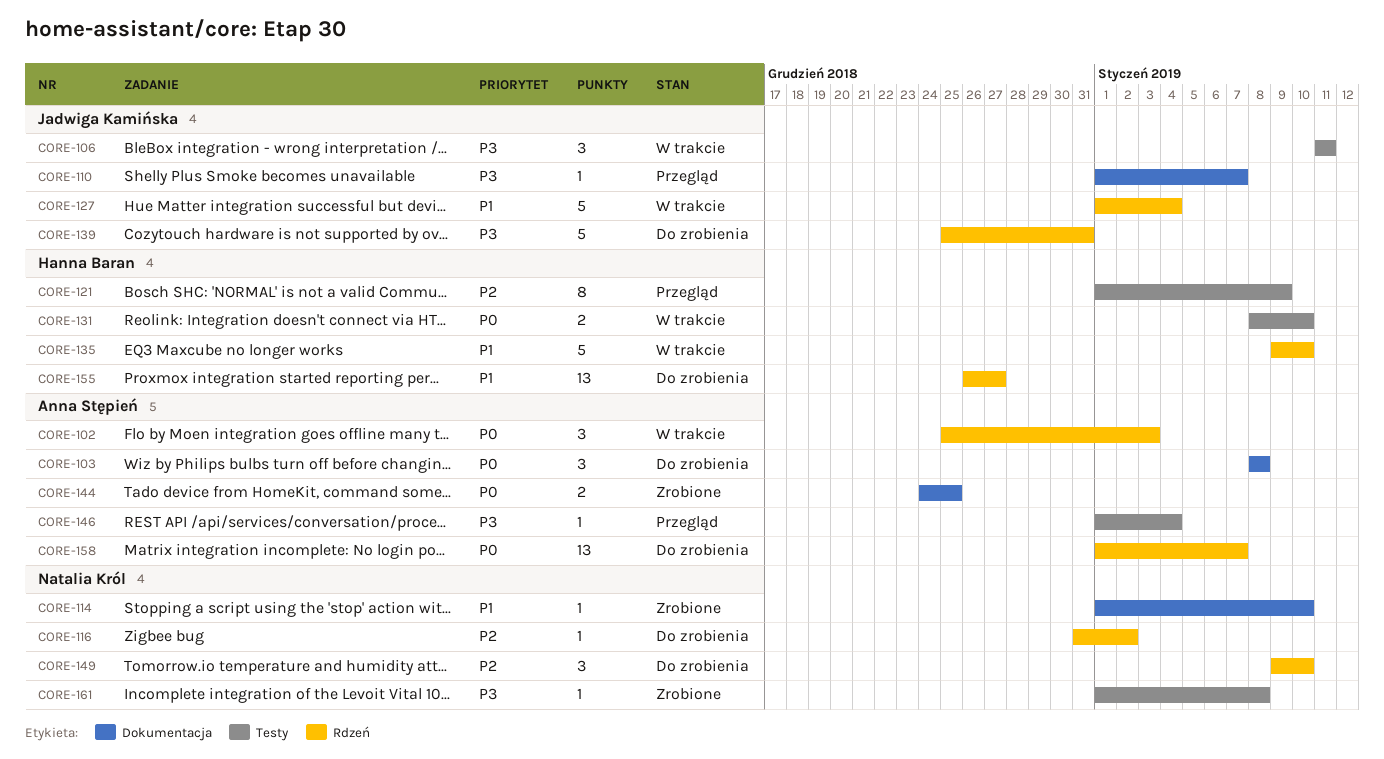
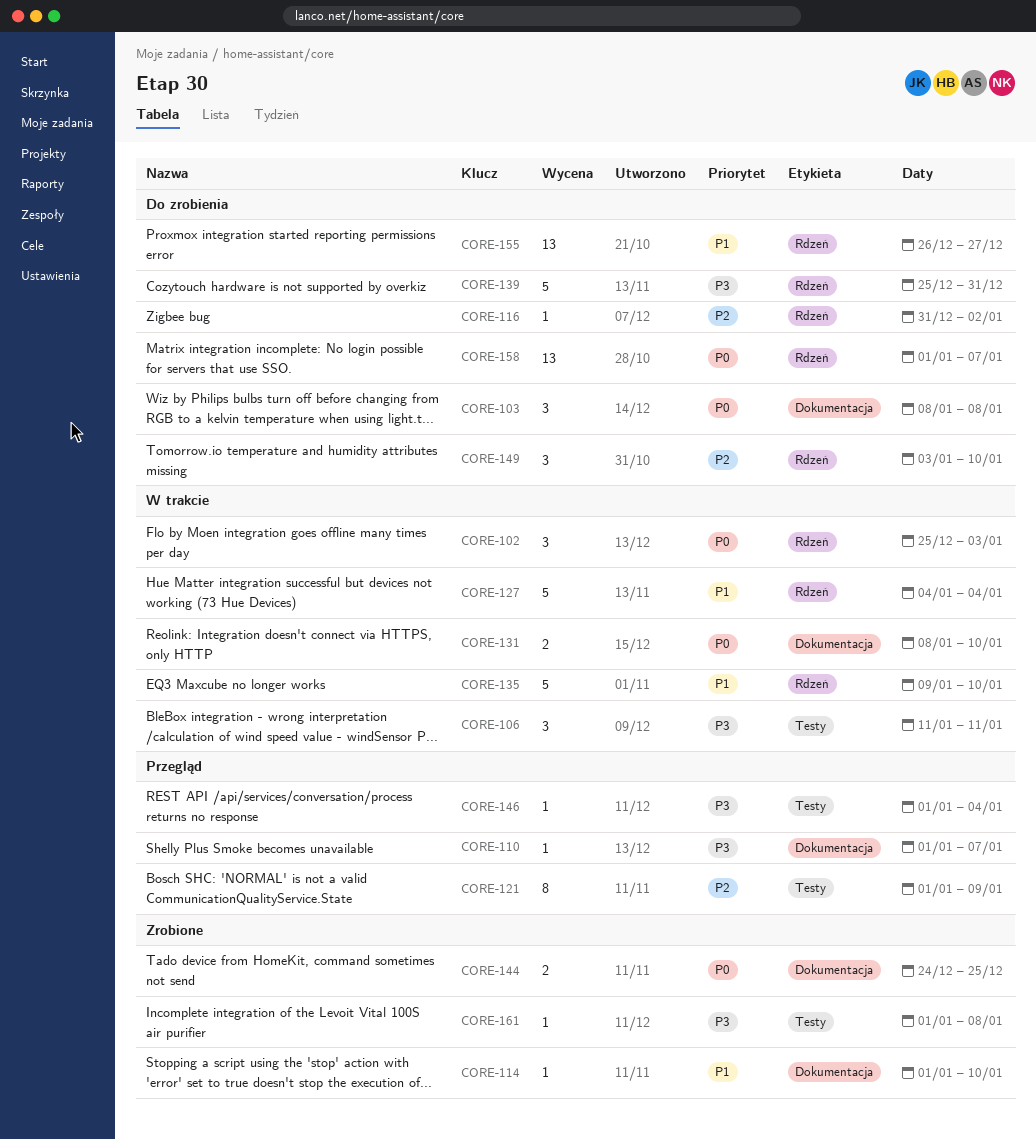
CORE-127, start: Jan 1 -> Jan 4
CORE-131, label: Testy -> Dokumentacja
CORE-149, start: Jan 9 -> Jan 3

